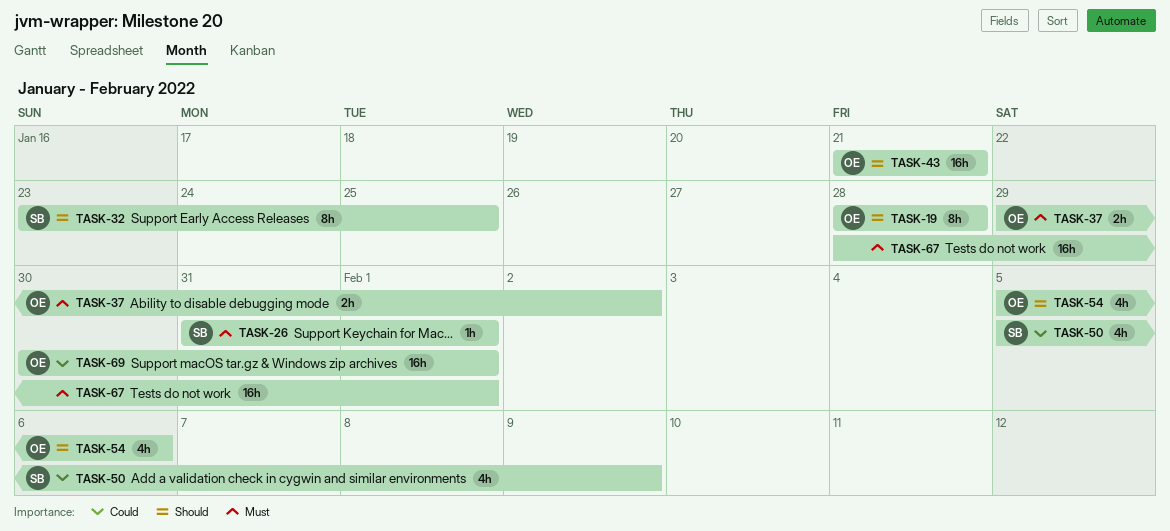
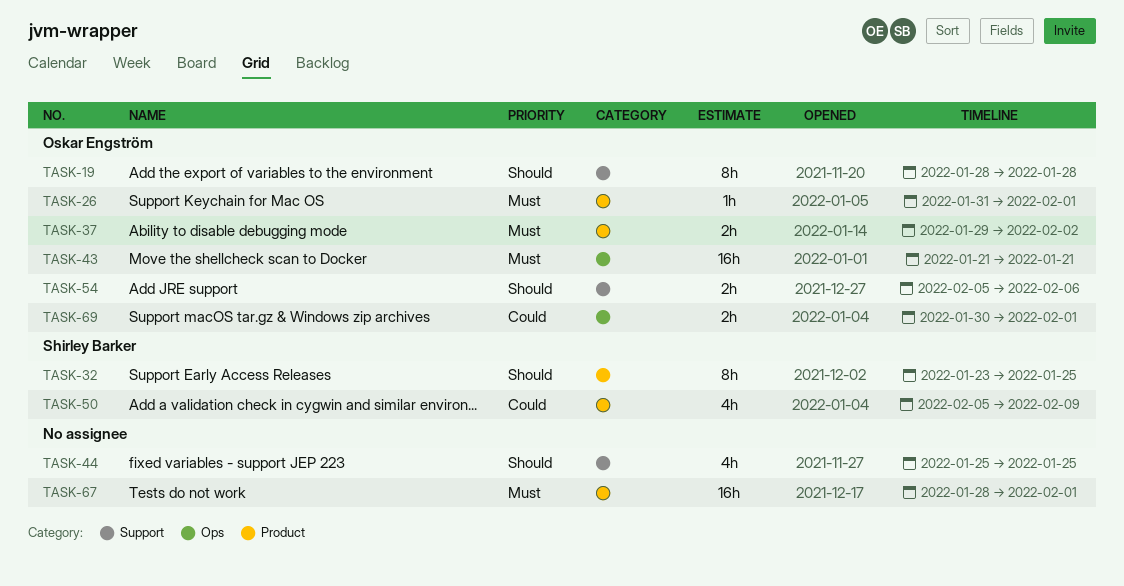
TASK-26, owner: Shirley Barker -> Oskar Engström
TASK-43, priority: Should -> Must
TASK-44: none -> present
TASK-54, estimate: 4h -> 2h
TASK-69, estimate: 16h -> 2h

